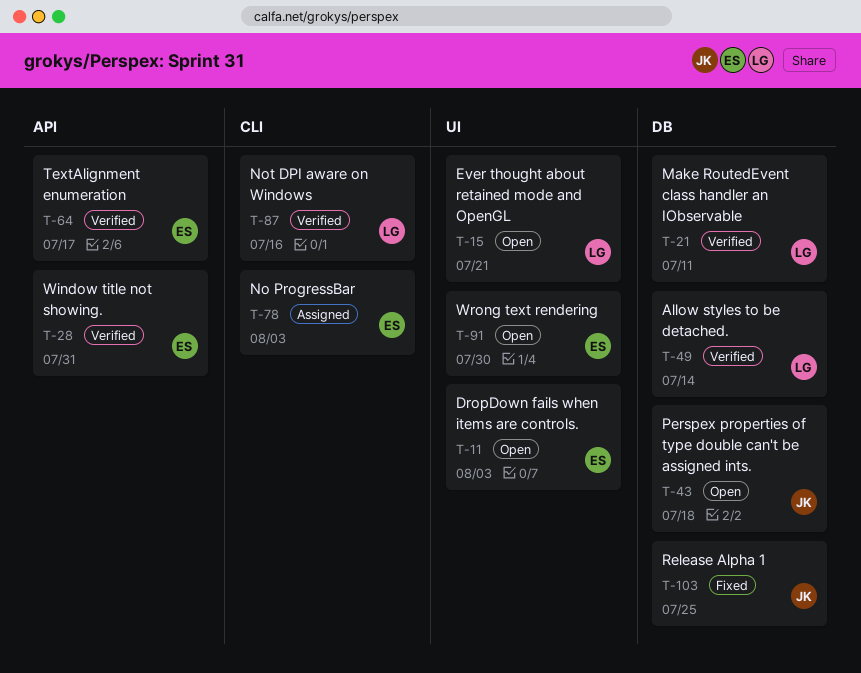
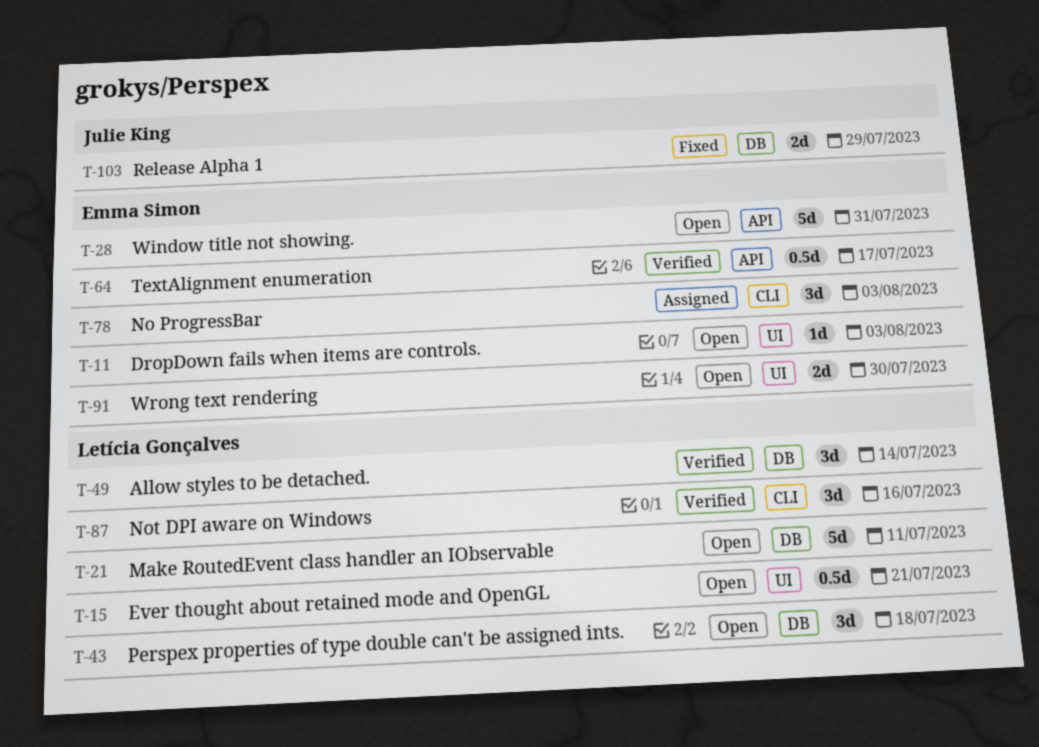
T-21, status: Verified -> Open
T-28, status: Verified -> Open
T-43, owner: Julie King -> Letícia Gonçalves
T-103, due: Jul 25 -> Jul 29

